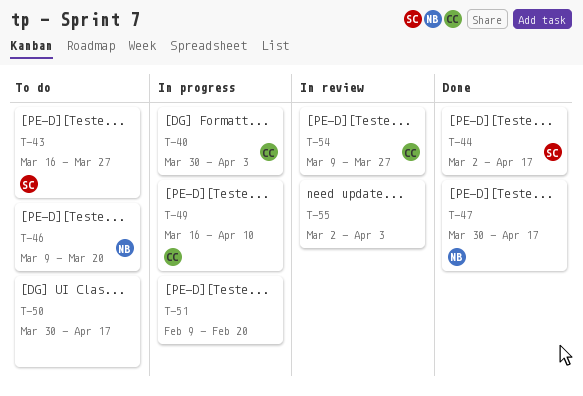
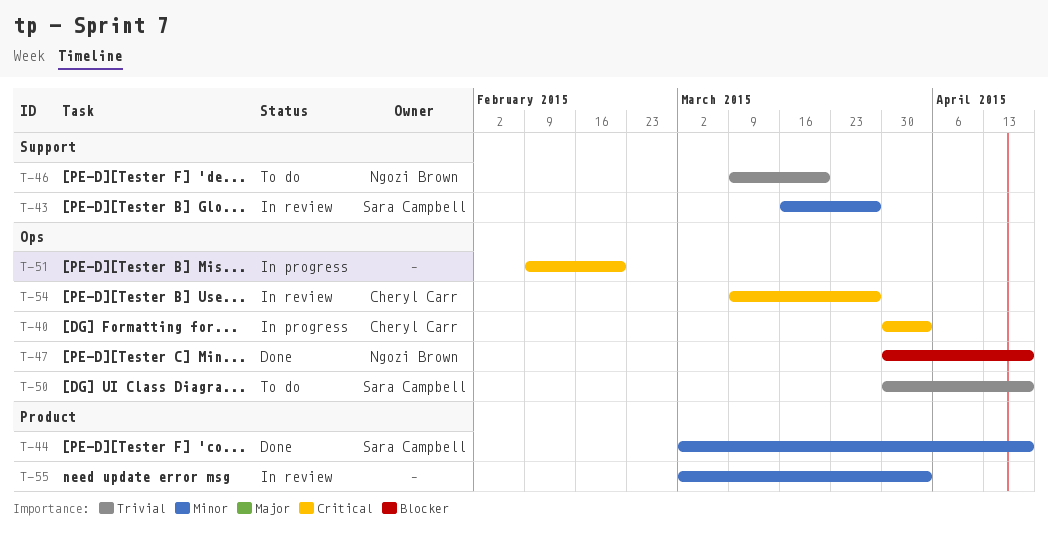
T-43, status: To do -> In review
T-49: present -> none
T-50, owner: none -> Sara Campbell

